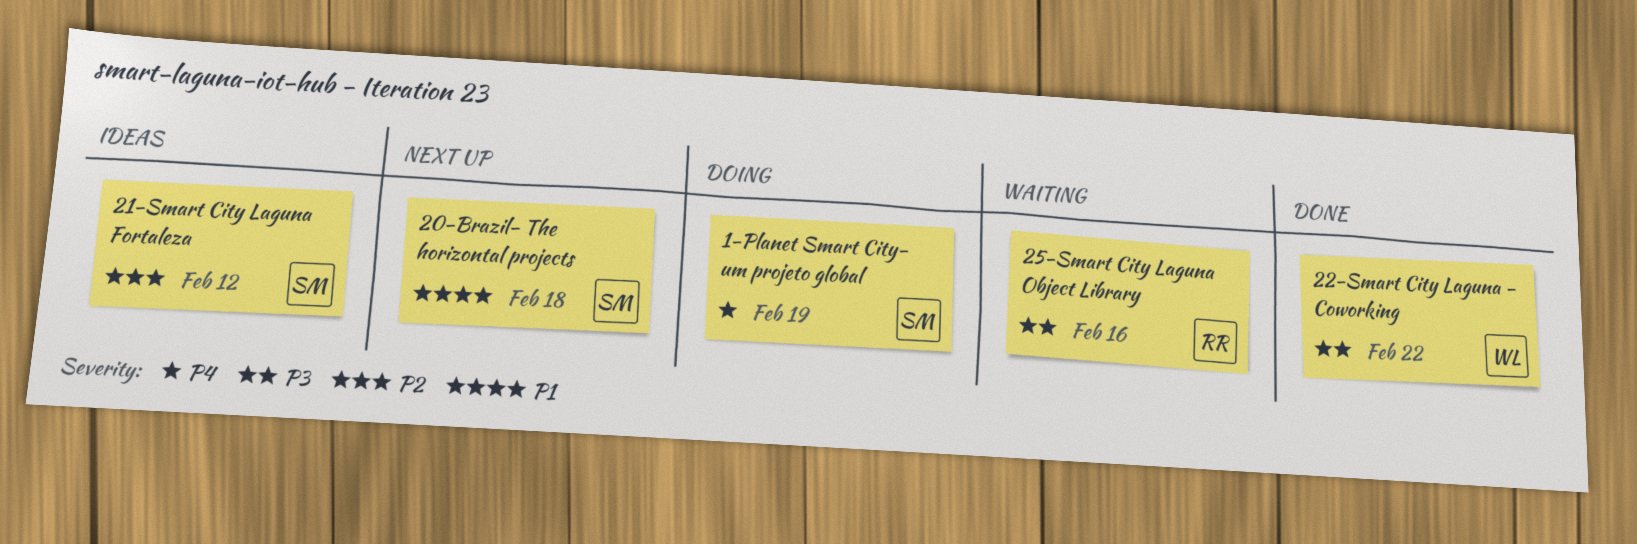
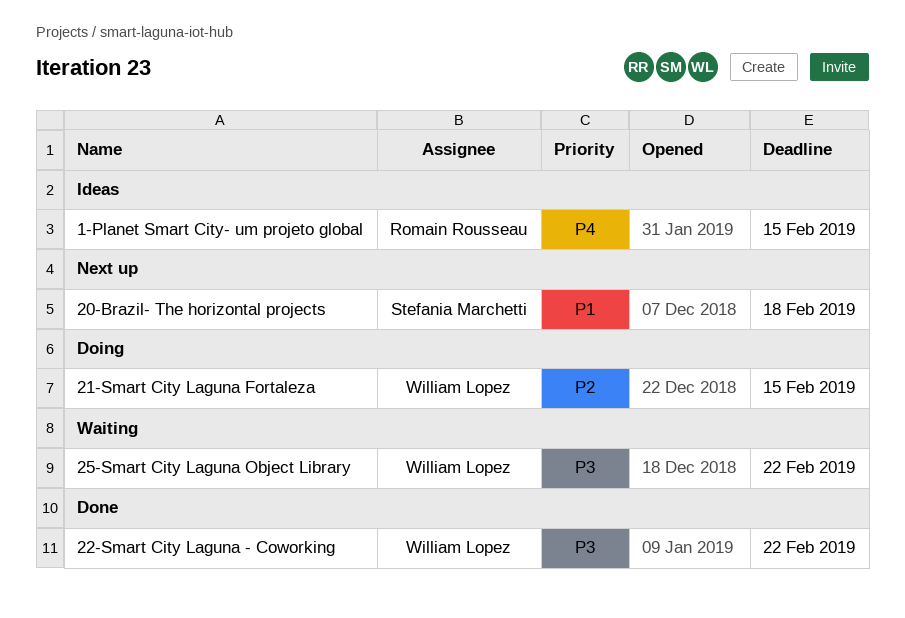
1-Planet Smart City- um projeto global, status: Doing -> Ideas
1-Planet Smart City- um projeto global, owner: Stefania Marchetti -> Romain Rousseau
1-Planet Smart City- um projeto global, due: Feb 19 -> Feb 15
21-Smart City Laguna Fortaleza, status: Ideas -> Doing
21-Smart City Laguna Fortaleza, owner: Stefania Marchetti -> William Lopez
21-Smart City Laguna Fortaleza, due: Feb 12 -> Feb 15
25-Smart City Laguna Object Library, owner: Romain Rousseau -> William Lopez
25-Smart City Laguna Object Library, due: Feb 16 -> Feb 22

